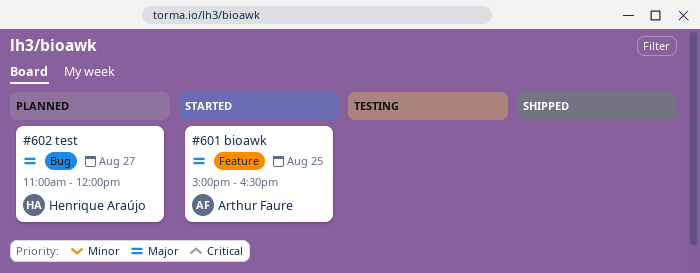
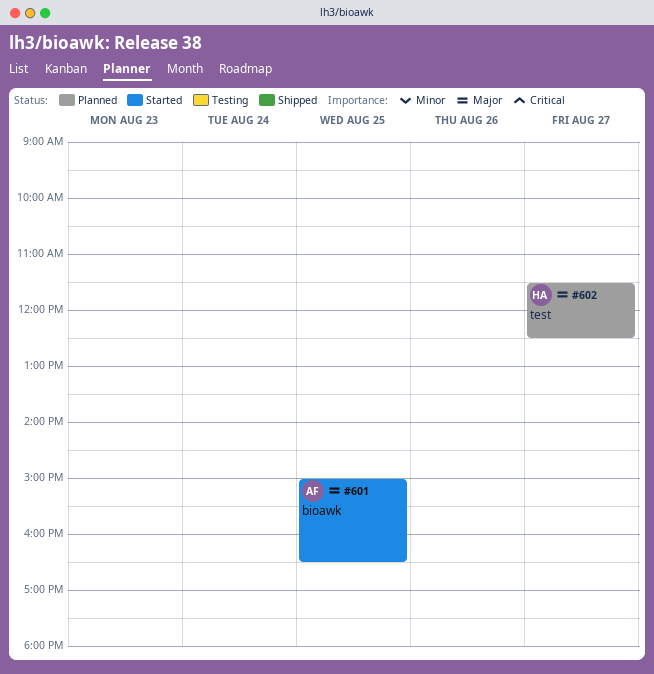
#602, begins: 11:00 -> 11:30
#602, ends: 12:00 -> 12:30

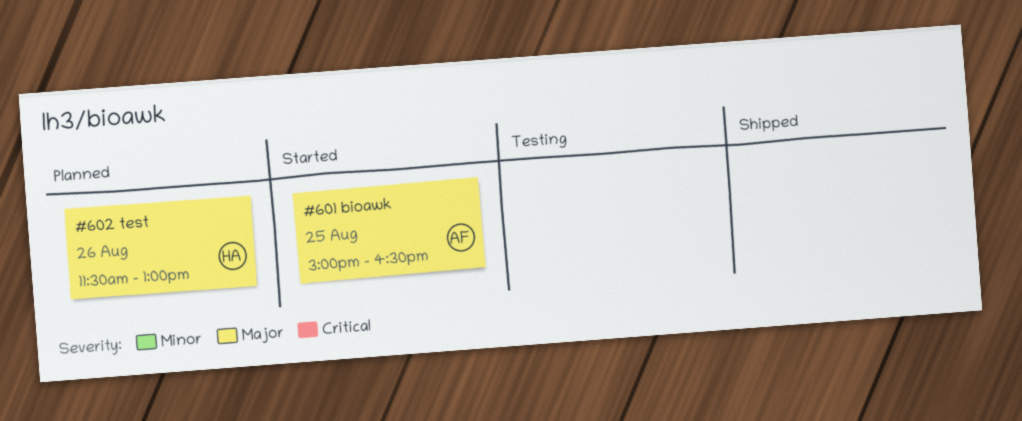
#602, day: Aug 27 -> Aug 26
#602, ends: 12:30 -> 13:00

